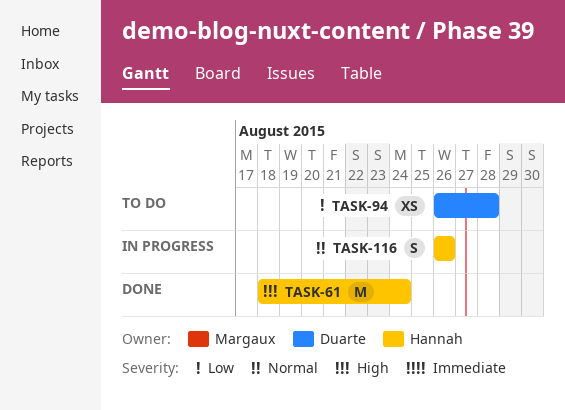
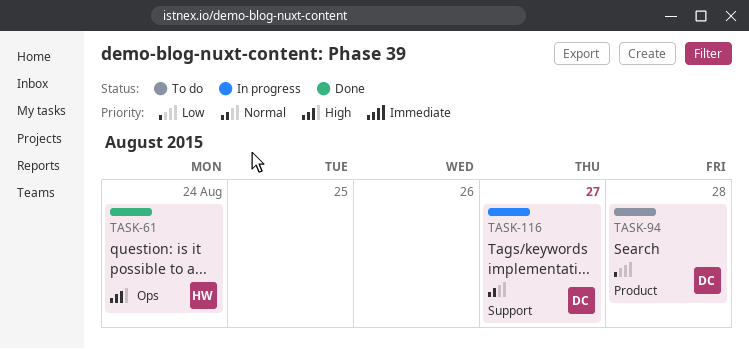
TASK-116, owner: Hannah -> Duarte
TASK-116, due: Aug 26 -> Aug 27

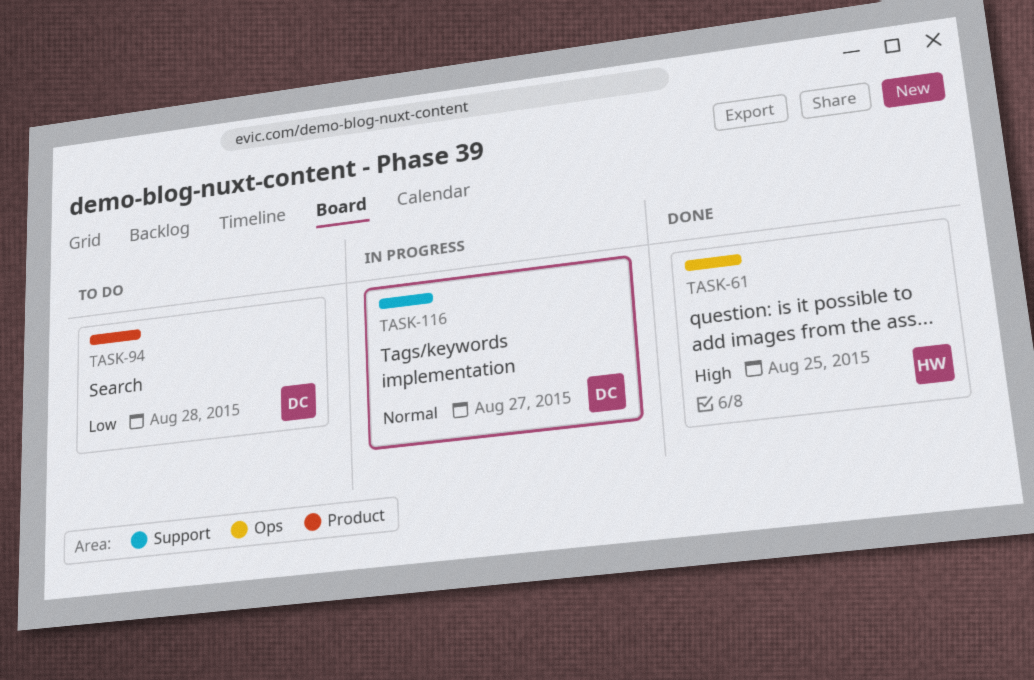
TASK-61, due: Aug 24 -> Aug 25

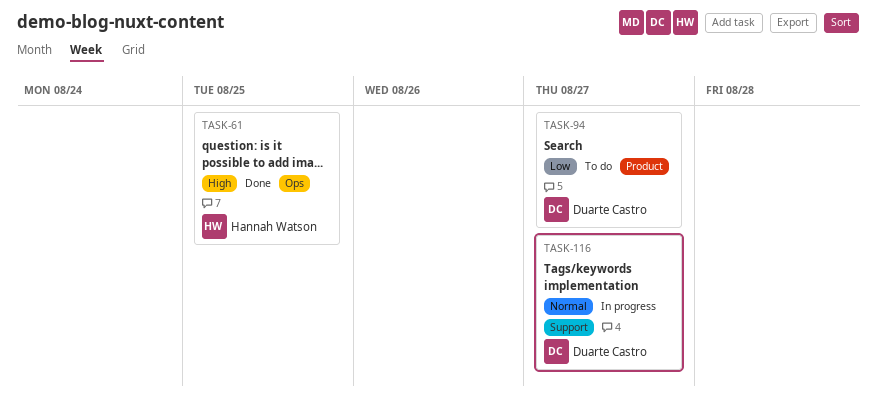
TASK-94, due: Aug 28 -> Aug 27

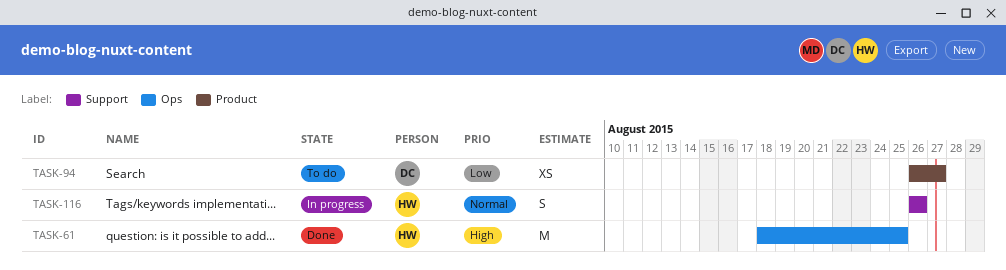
TASK-116, owner: Duarte Castro -> Hannah Watson
TASK-116, due: Aug 27 -> Aug 26

